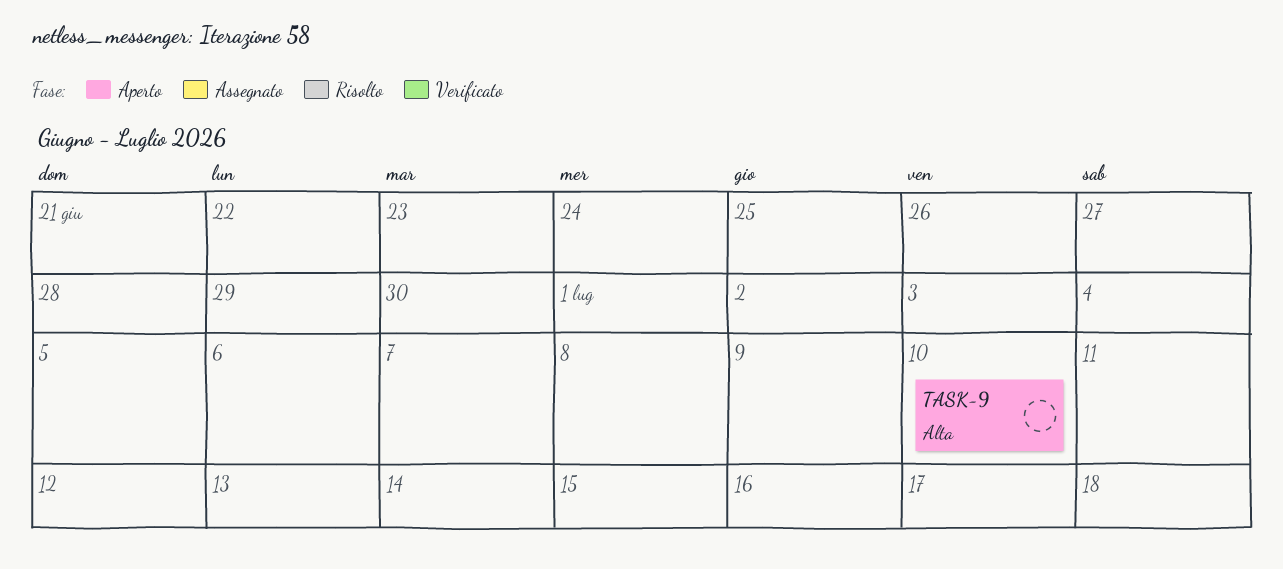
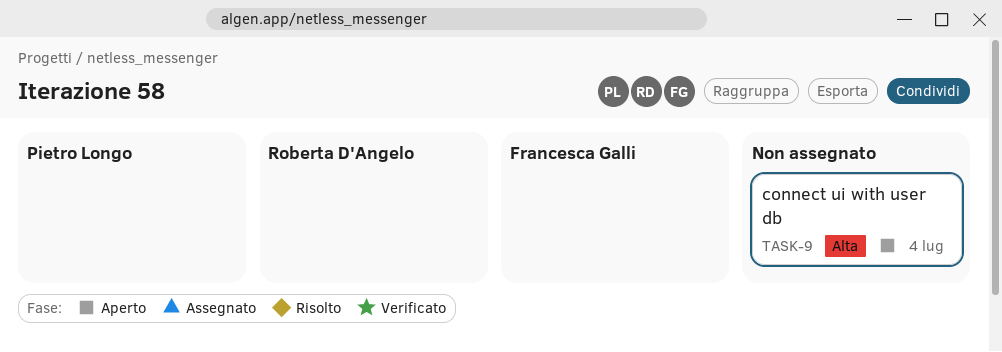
TASK-9, due: Jul 10 -> Jul 4

